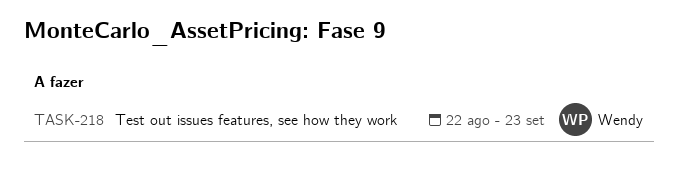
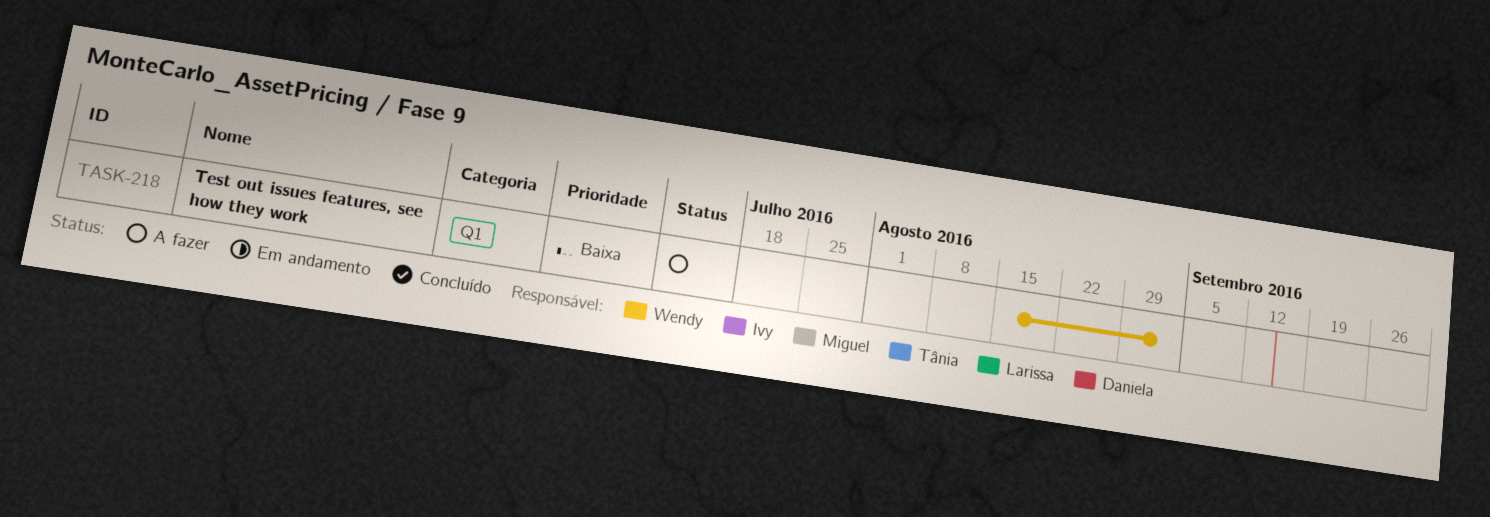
TASK-218, start: Aug 22 -> Aug 15
TASK-218, due: Sep 23 -> Sep 2

